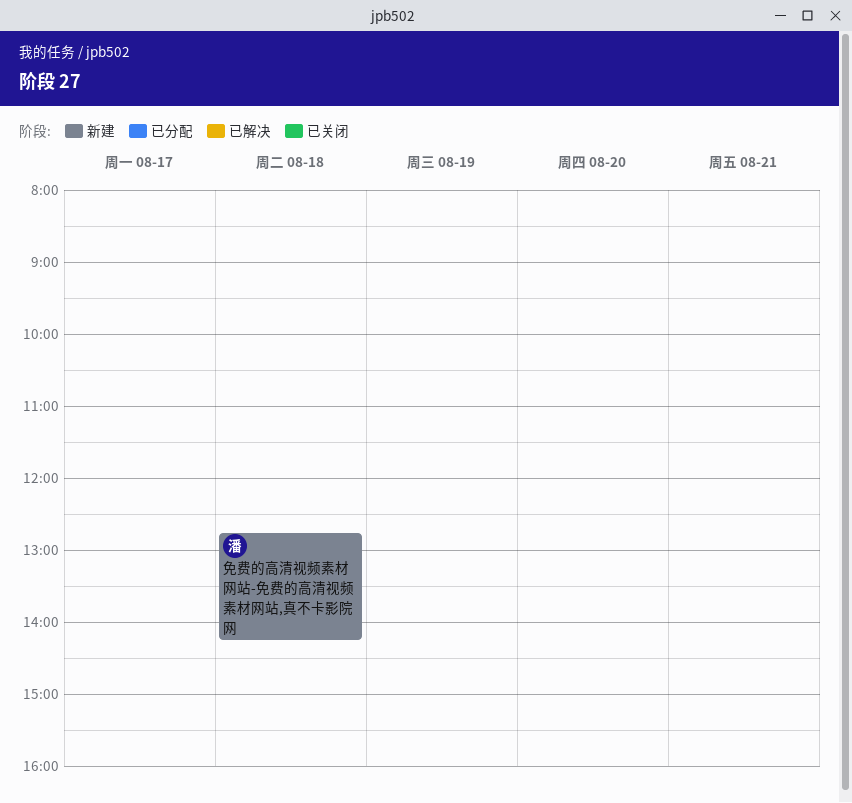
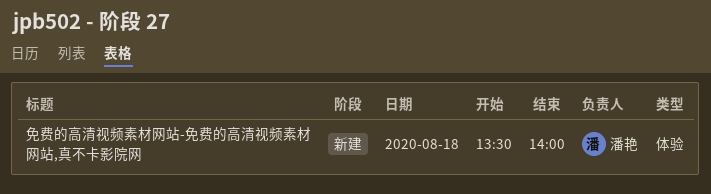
免费的高清视频素材网站-免费的高清视频素材网站,真不卡影院网, begins: 12:45 -> 13:30
免费的高清视频素材网站-免费的高清视频素材网站,真不卡影院网, ends: 14:15 -> 14:00

